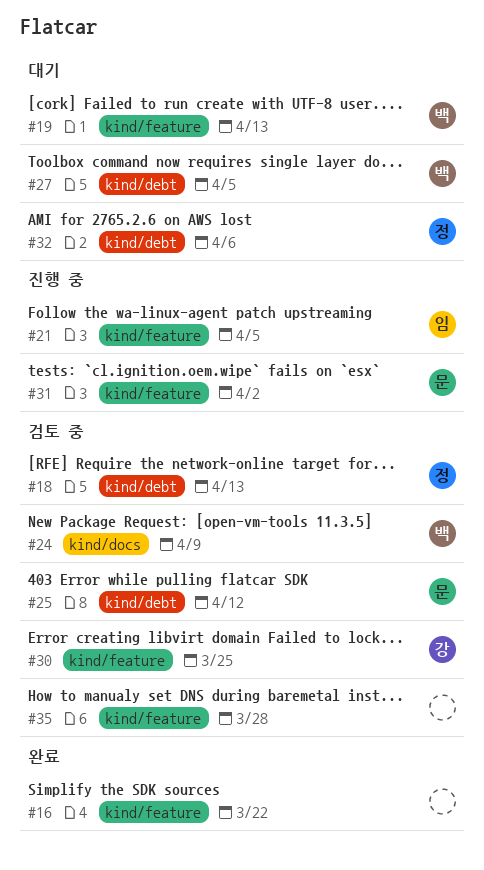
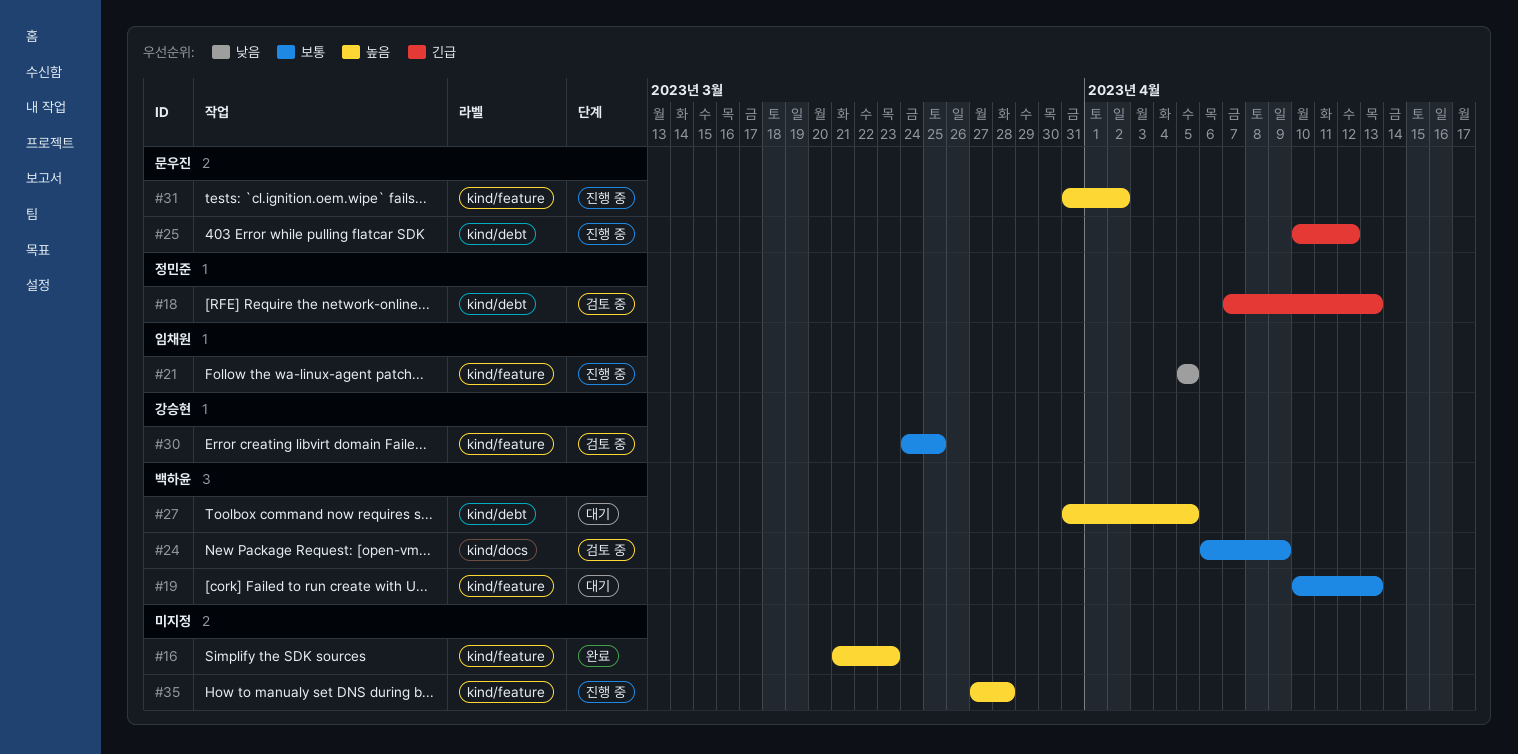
#16, due: Mar 22 -> Mar 23
#25, status: 검토 중 -> 진행 중
#32: present -> none
#35, status: 검토 중 -> 진행 중

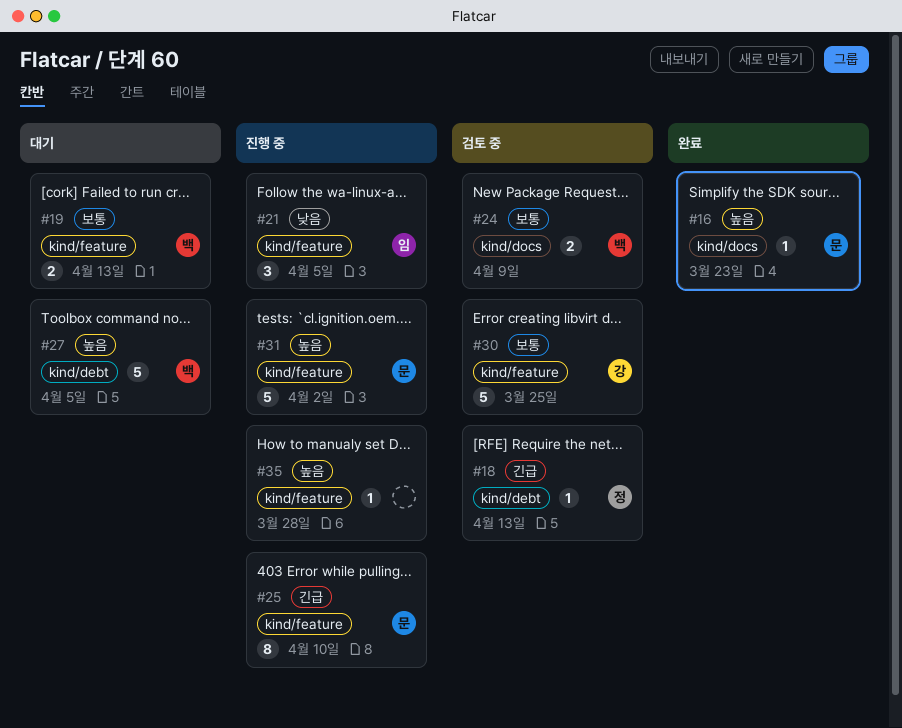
#16, owner: none -> 문우진
#16, label: kind/feature -> kind/docs
#25, label: kind/debt -> kind/feature
#25, due: Apr 12 -> Apr 10

